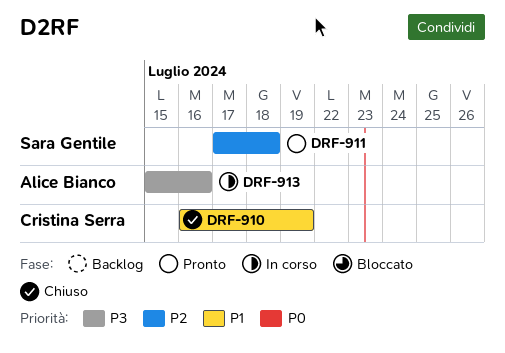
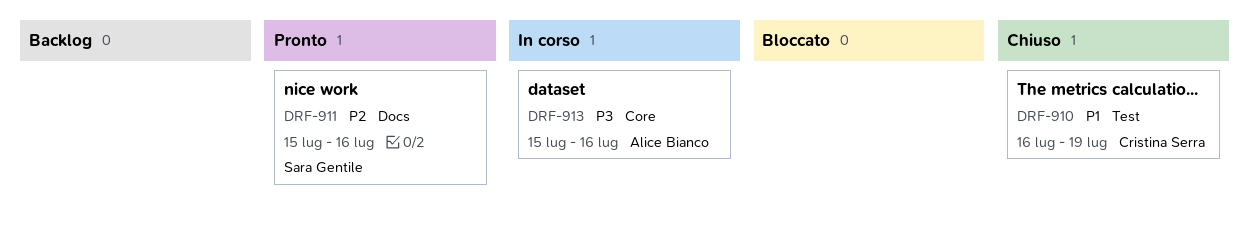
DRF-911, start: Jul 17 -> Jul 15
DRF-911, due: Jul 18 -> Jul 16

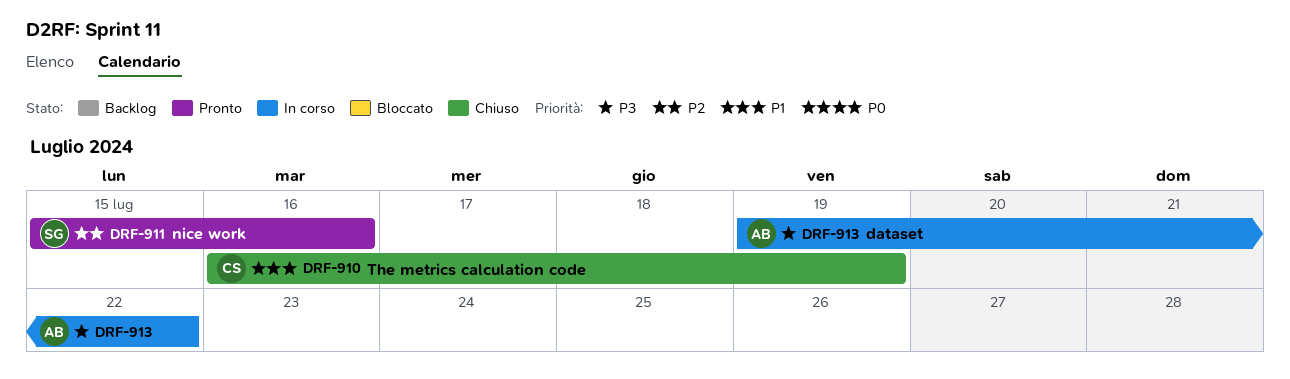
DRF-913, start: Jul 15 -> Jul 19
DRF-913, due: Jul 16 -> Jul 22

